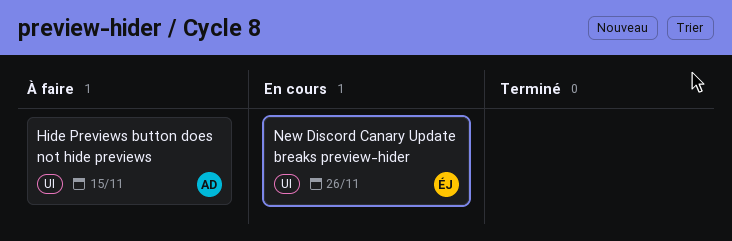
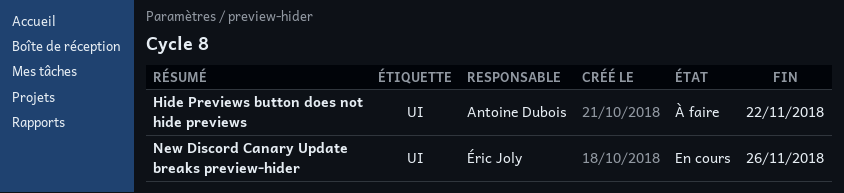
Hide Previews button does not hide previews, due: Nov 15 -> Nov 22

